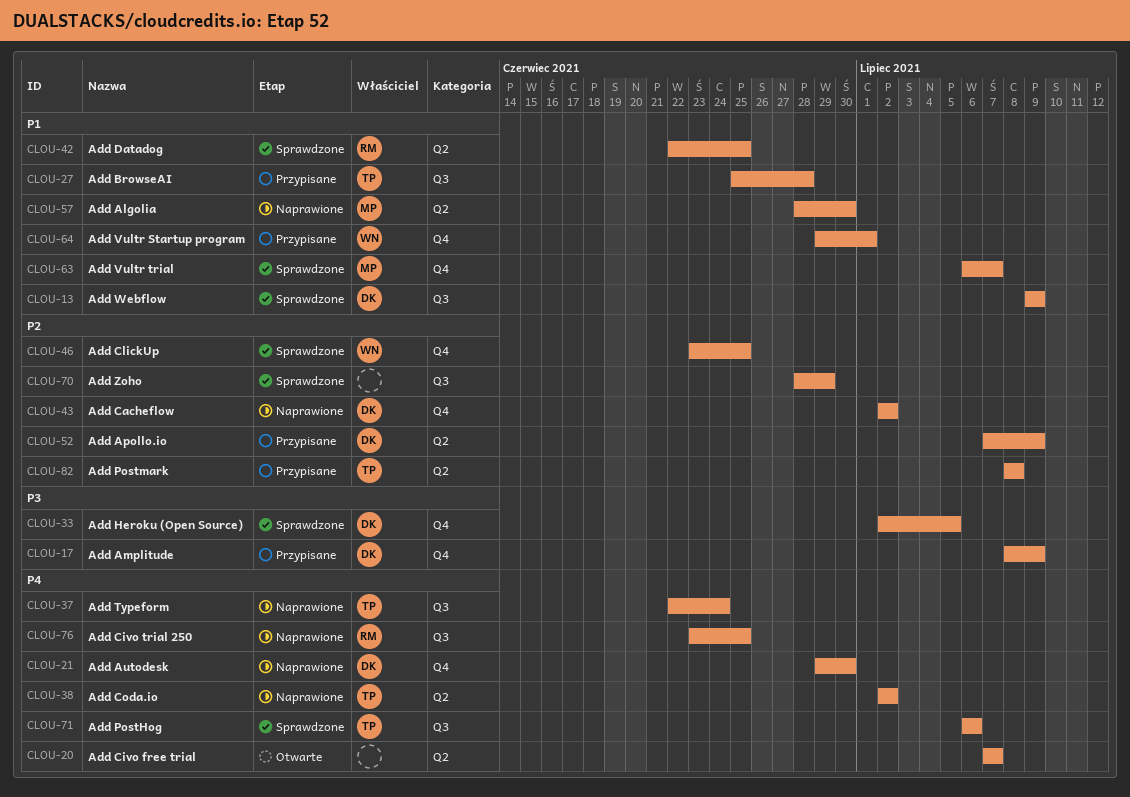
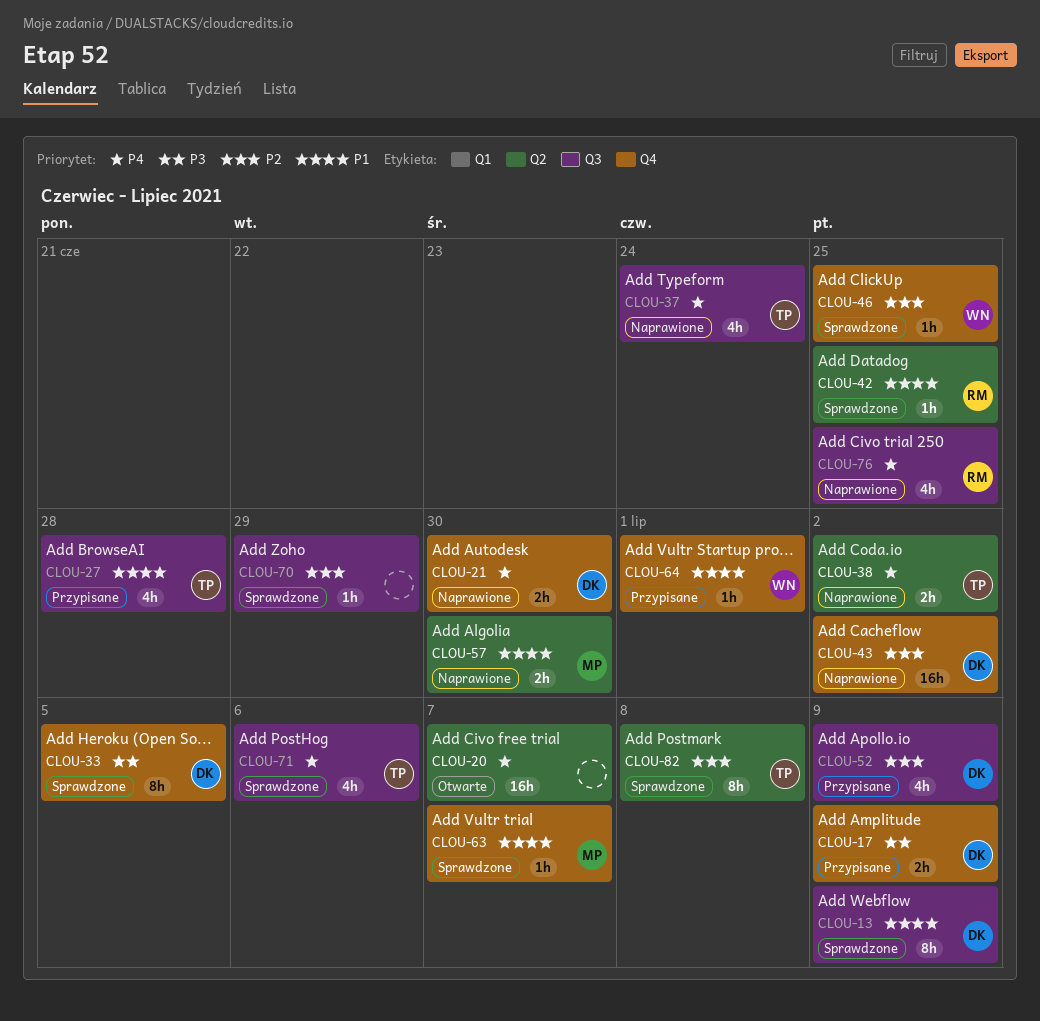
CLOU-52, label: Q2 -> Q3
CLOU-82, status: Przypisane -> Sprawdzone

